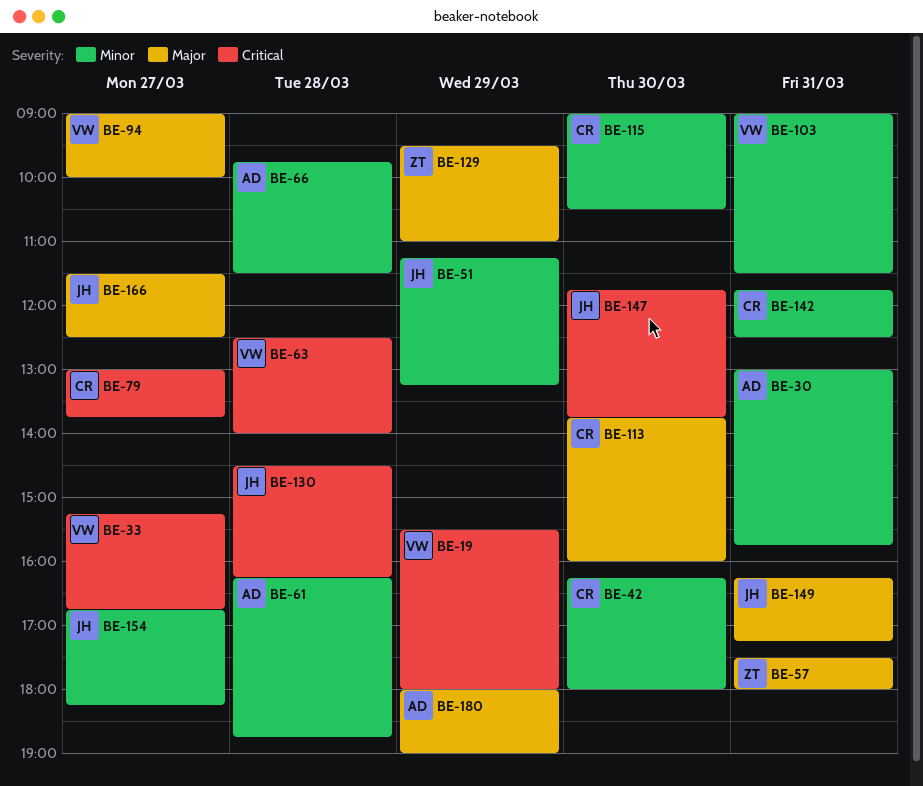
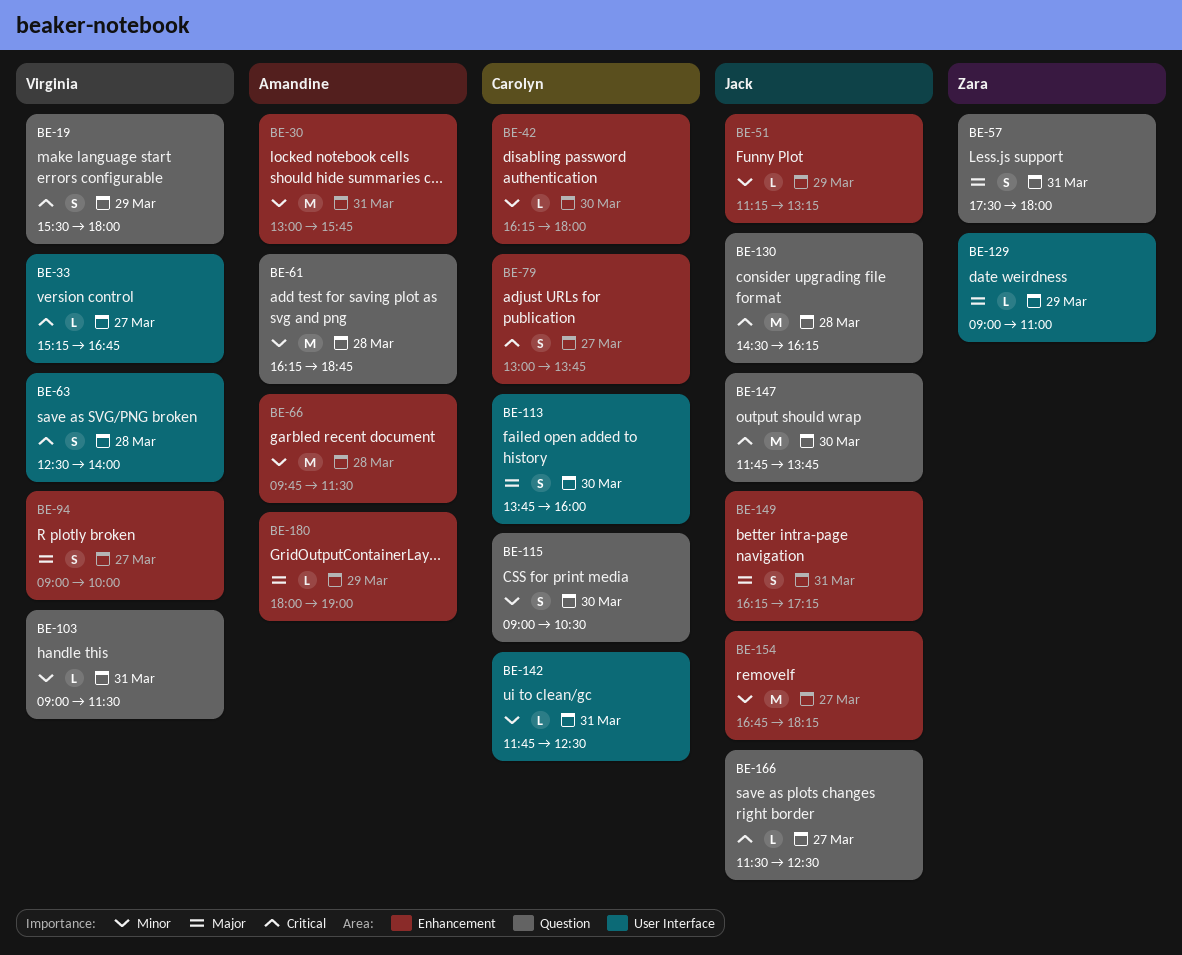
BE-129, begins: 09:30 -> 09:00
BE-166, priority: Major -> Critical

